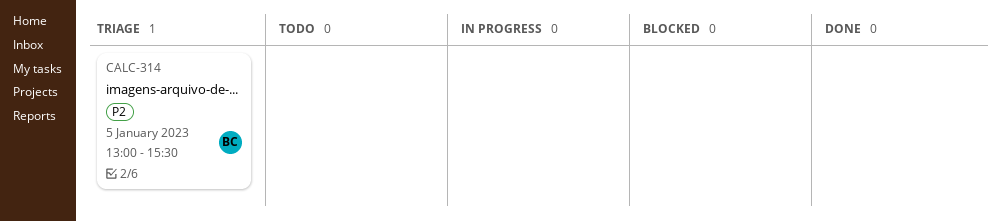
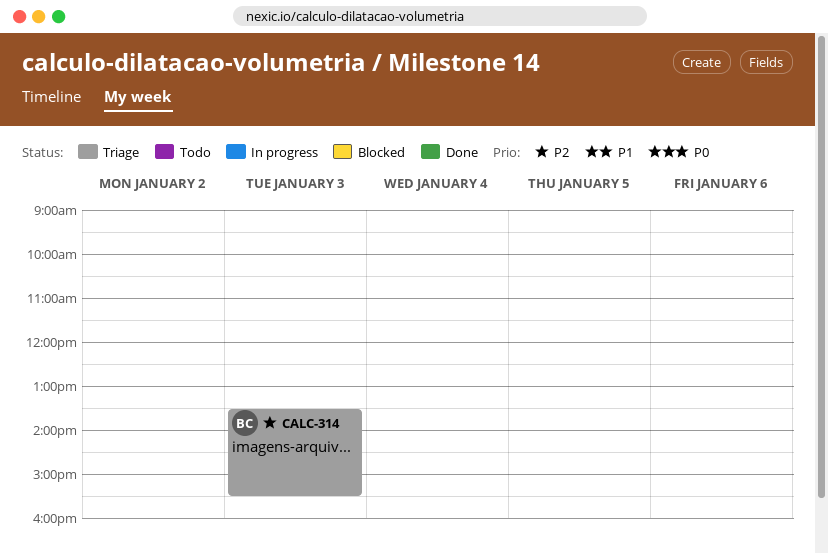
CALC-314, day: Jan 5 -> Jan 3
CALC-314, begins: 13:00 -> 13:30

